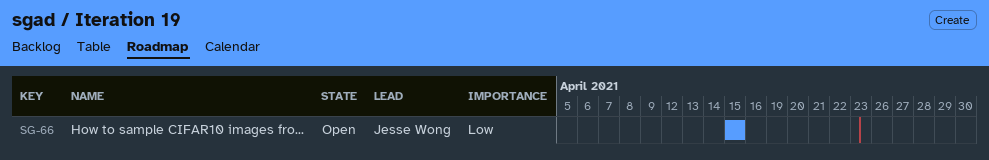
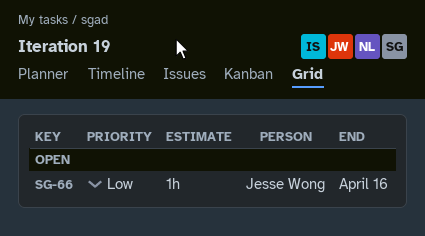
SG-66, due: Apr 15 -> Apr 16

